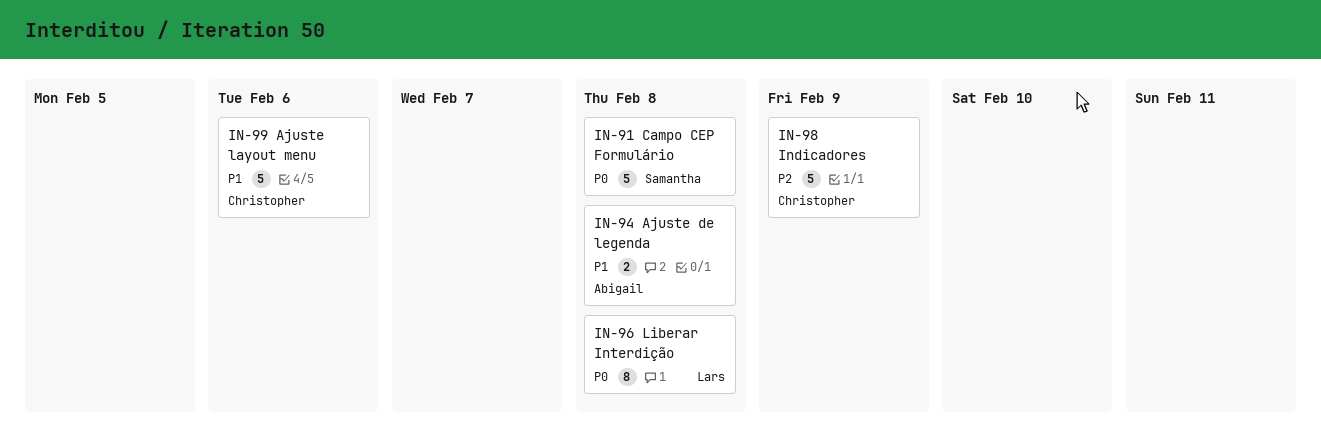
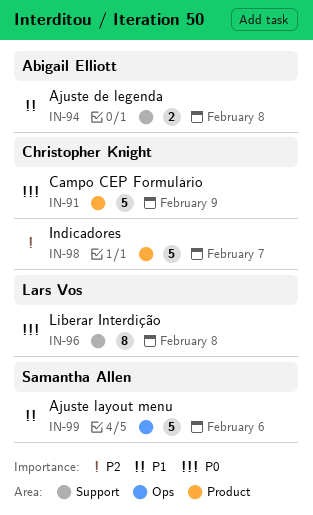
IN-91, owner: Samantha Allen -> Christopher Knight
IN-91, due: Feb 8 -> Feb 9
IN-98, due: Feb 9 -> Feb 7
IN-99, owner: Christopher Knight -> Samantha Allen

